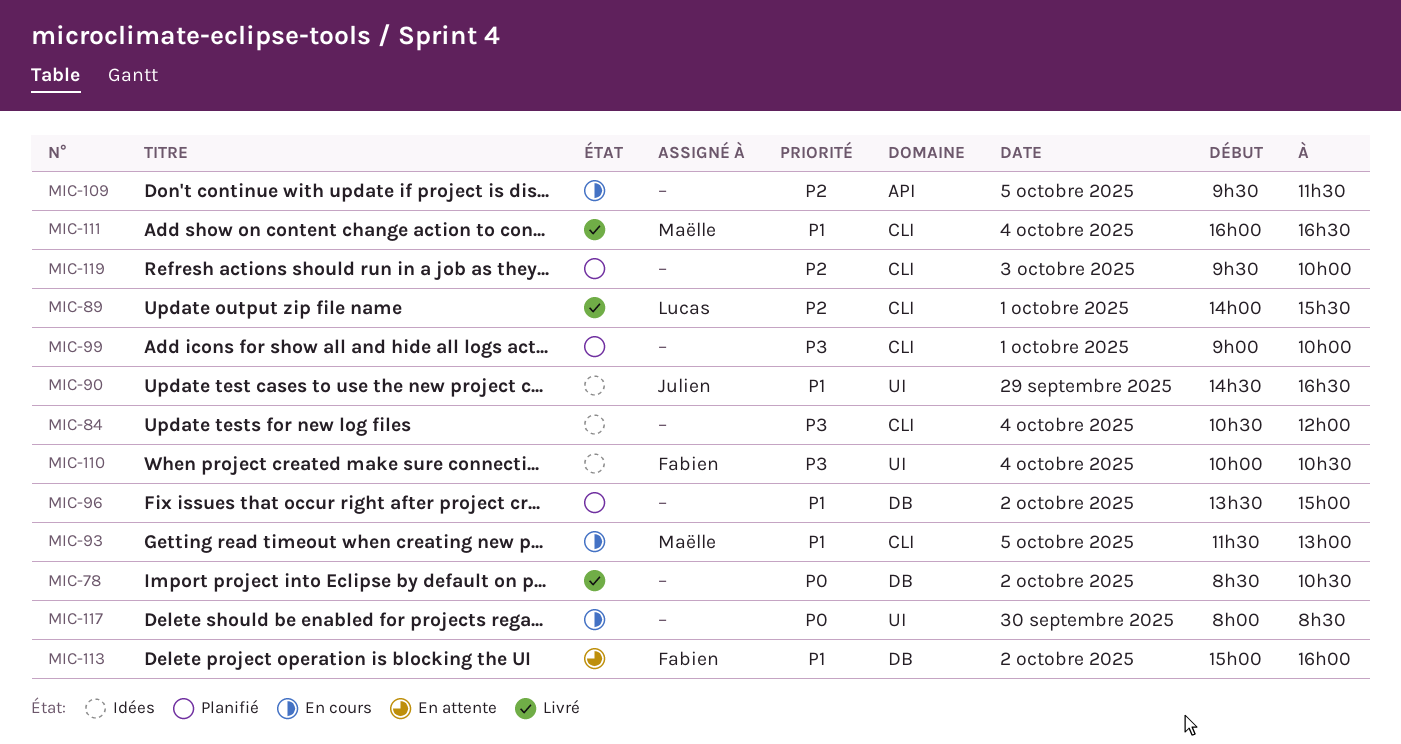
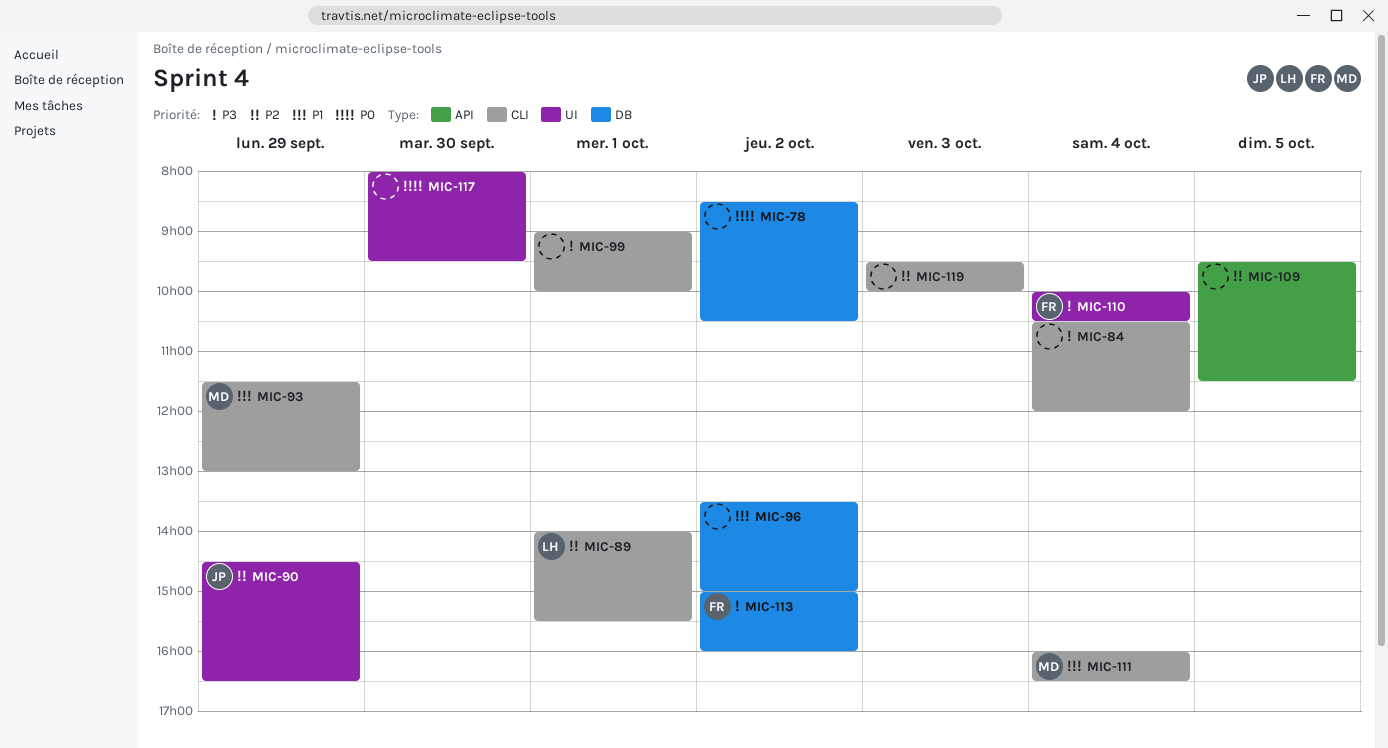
MIC-90, priority: P1 -> P2
MIC-93, day: Oct 5 -> Sep 29
MIC-113, priority: P1 -> P3
MIC-117, ends: 08:30 -> 09:30

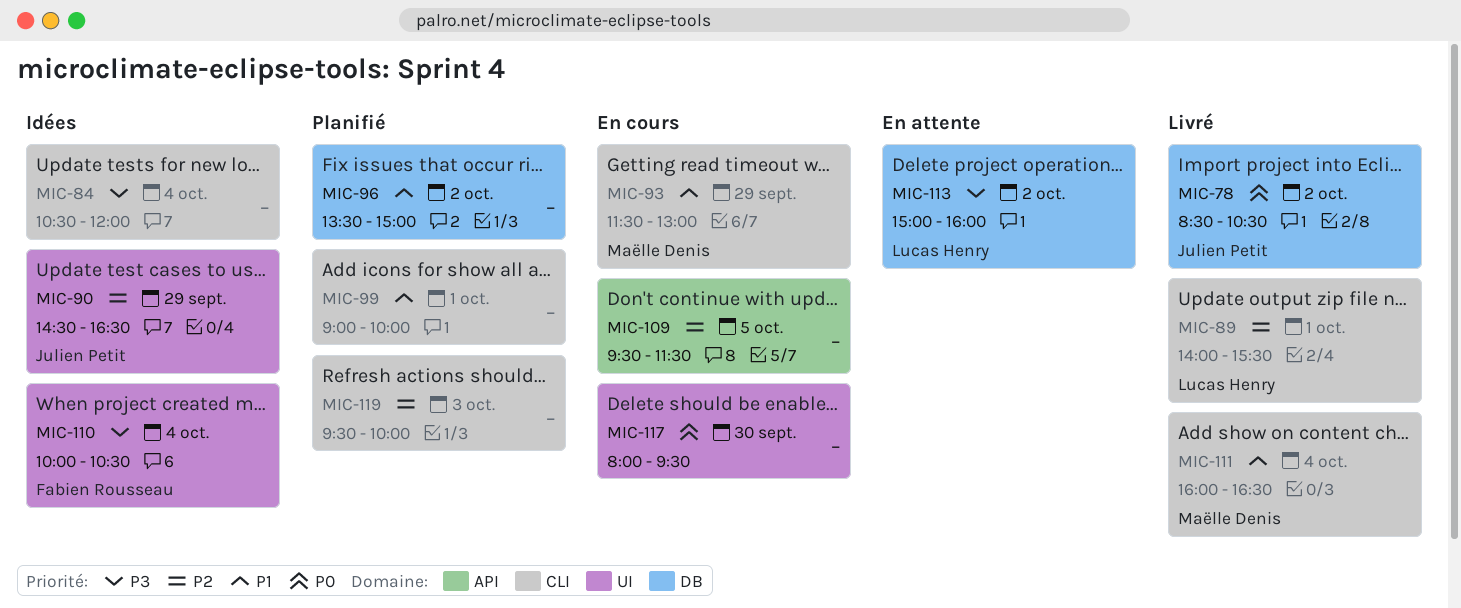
MIC-78, owner: none -> Julien Petit
MIC-99, priority: P3 -> P1
MIC-113, owner: Fabien Rousseau -> Lucas Henry

